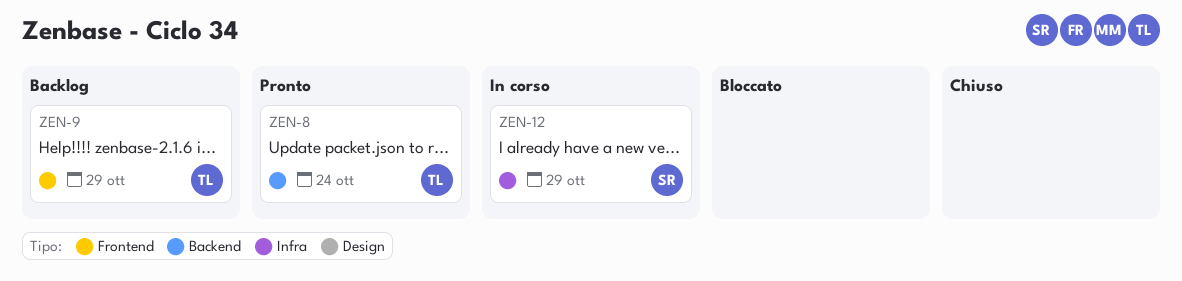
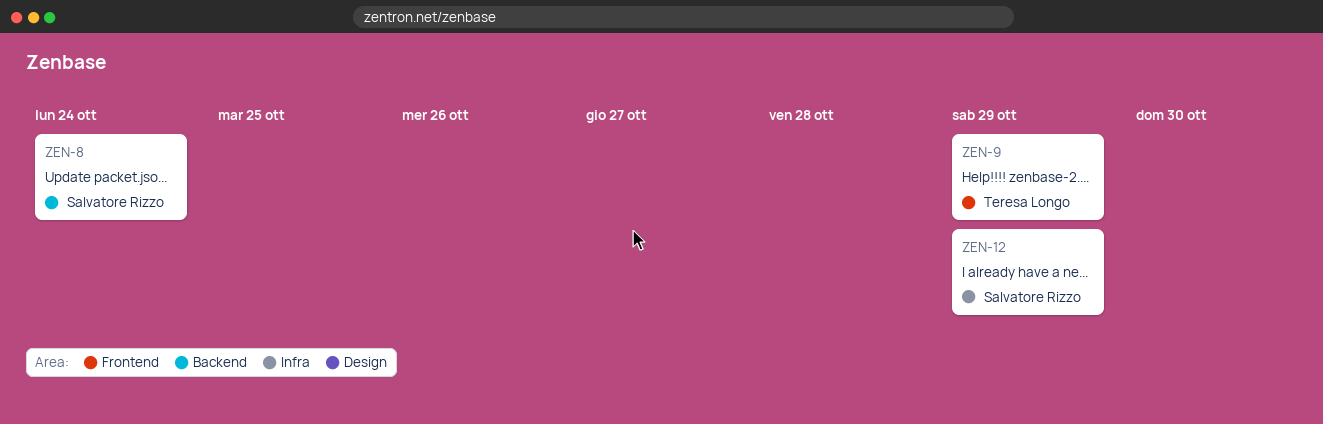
ZEN-8, owner: Teresa Longo -> Salvatore Rizzo

